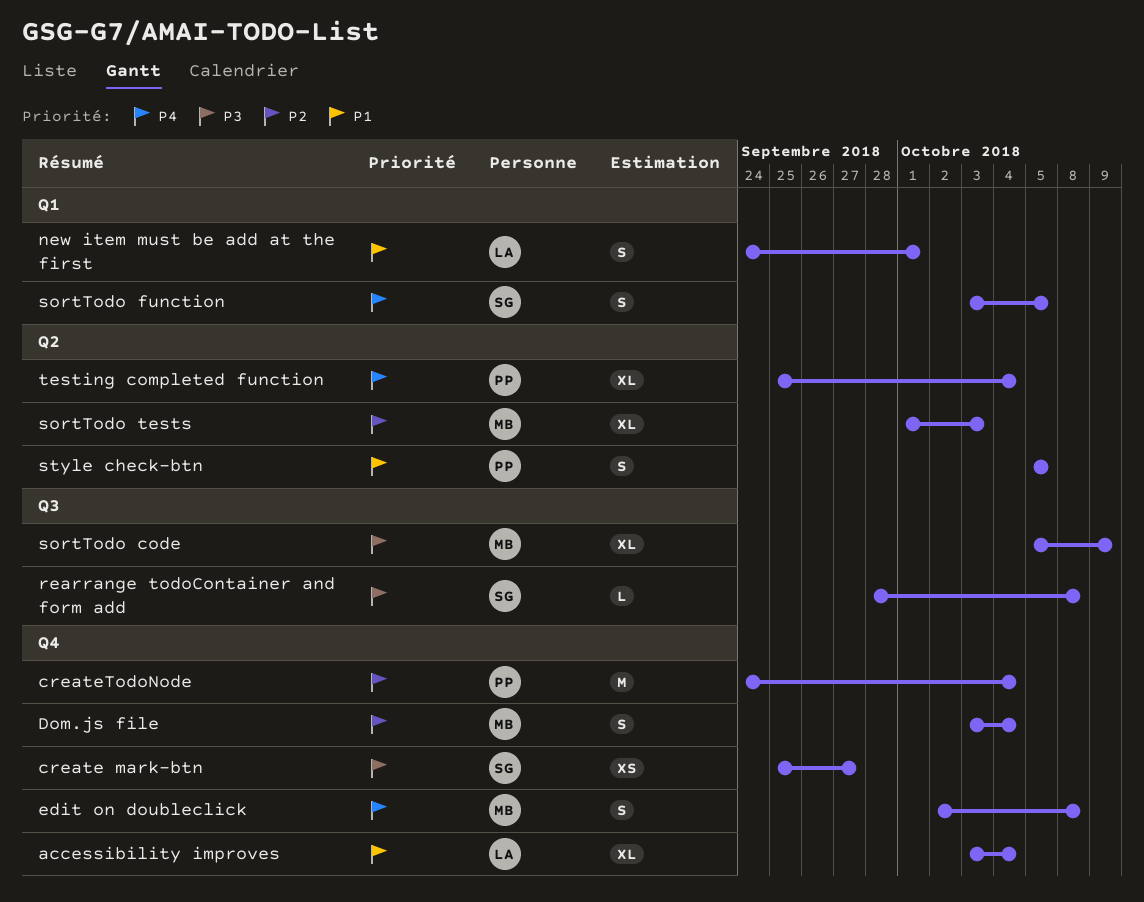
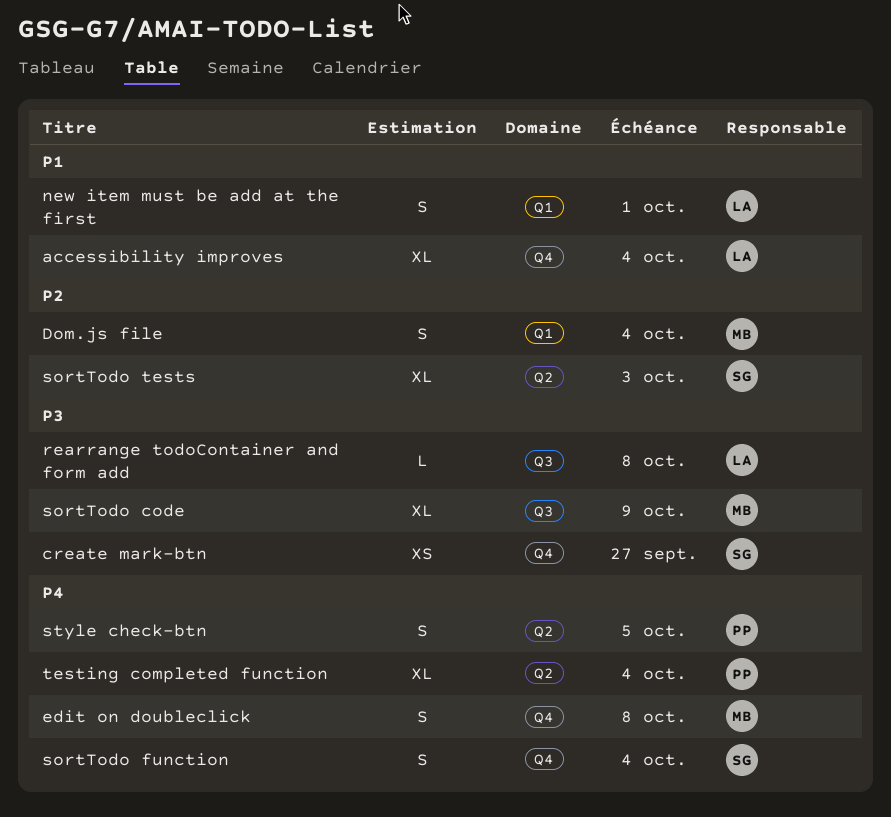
createTodoNode: present -> none
Dom.js file, label: Q4 -> Q1
rearrange todoContainer and form add, owner: SG -> LA
sortTodo function, label: Q1 -> Q4
sortTodo function, due: Oct 5 -> Oct 4
sortTodo tests, owner: MB -> SG
style check-btn, priority: P1 -> P4

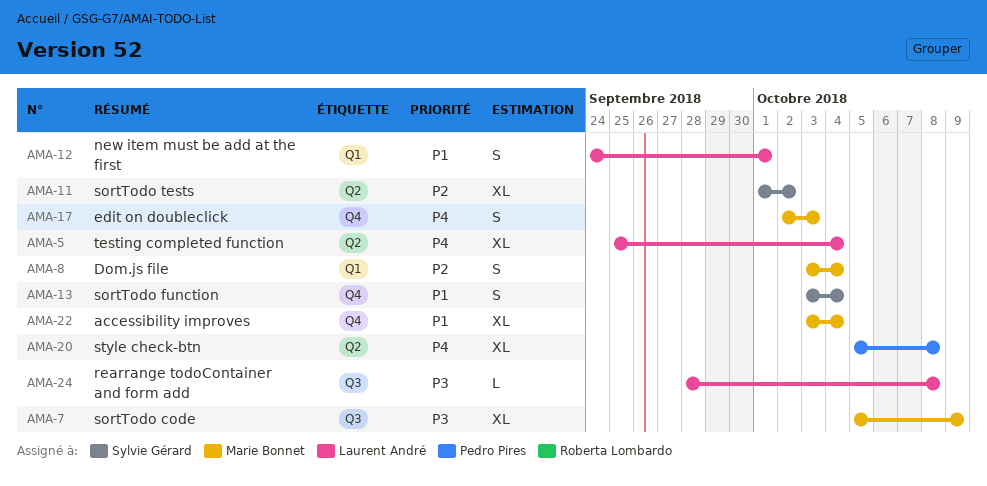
accessibility improves, owner: Laurent André -> Marie Bonnet
create mark-btn: present -> none
edit on doubleclick, due: Oct 8 -> Oct 3
sortTodo function, priority: P4 -> P1
sortTodo tests, due: Oct 3 -> Oct 2
style check-btn, estimate: S -> XL
style check-btn, due: Oct 5 -> Oct 8
testing completed function, owner: Pedro Pires -> Laurent André

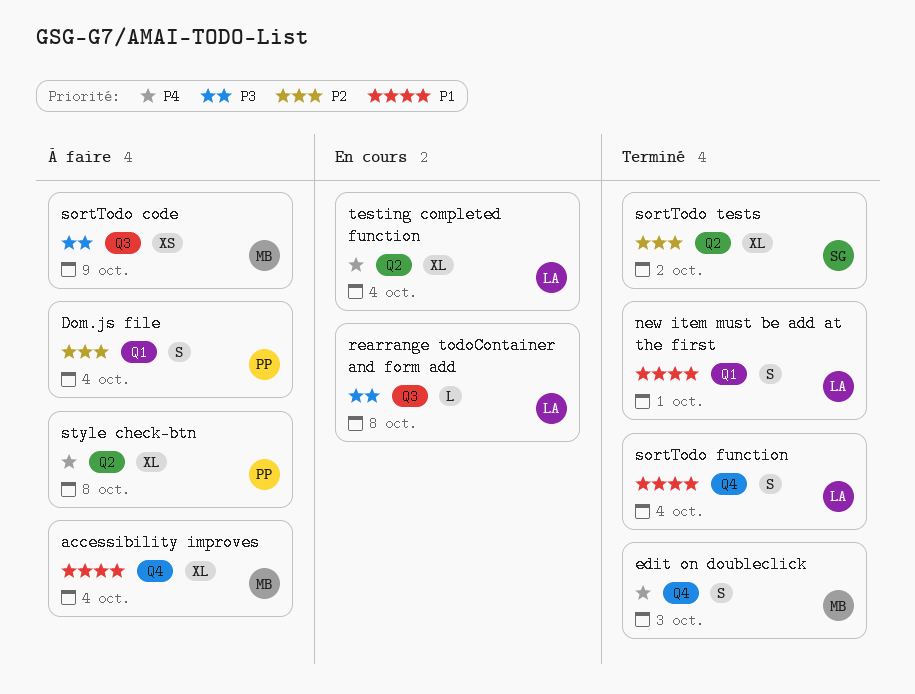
Dom.js file, owner: Marie Bonnet -> Pedro Pires
sortTodo code, estimate: XL -> XS
sortTodo function, owner: Sylvie Gérard -> Laurent André

